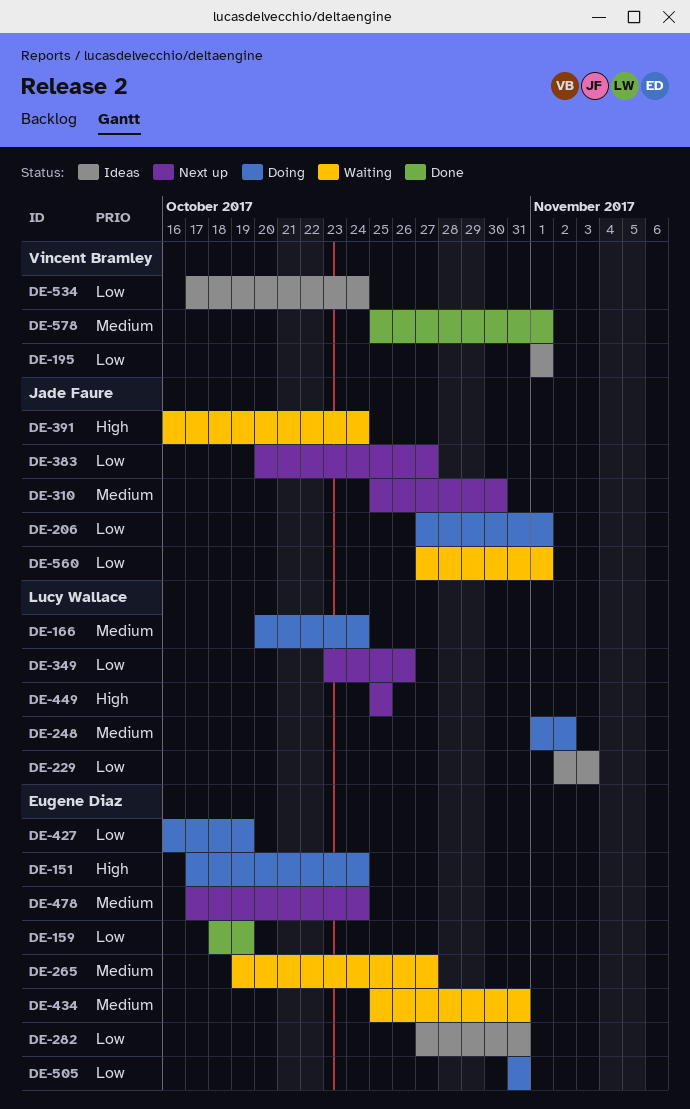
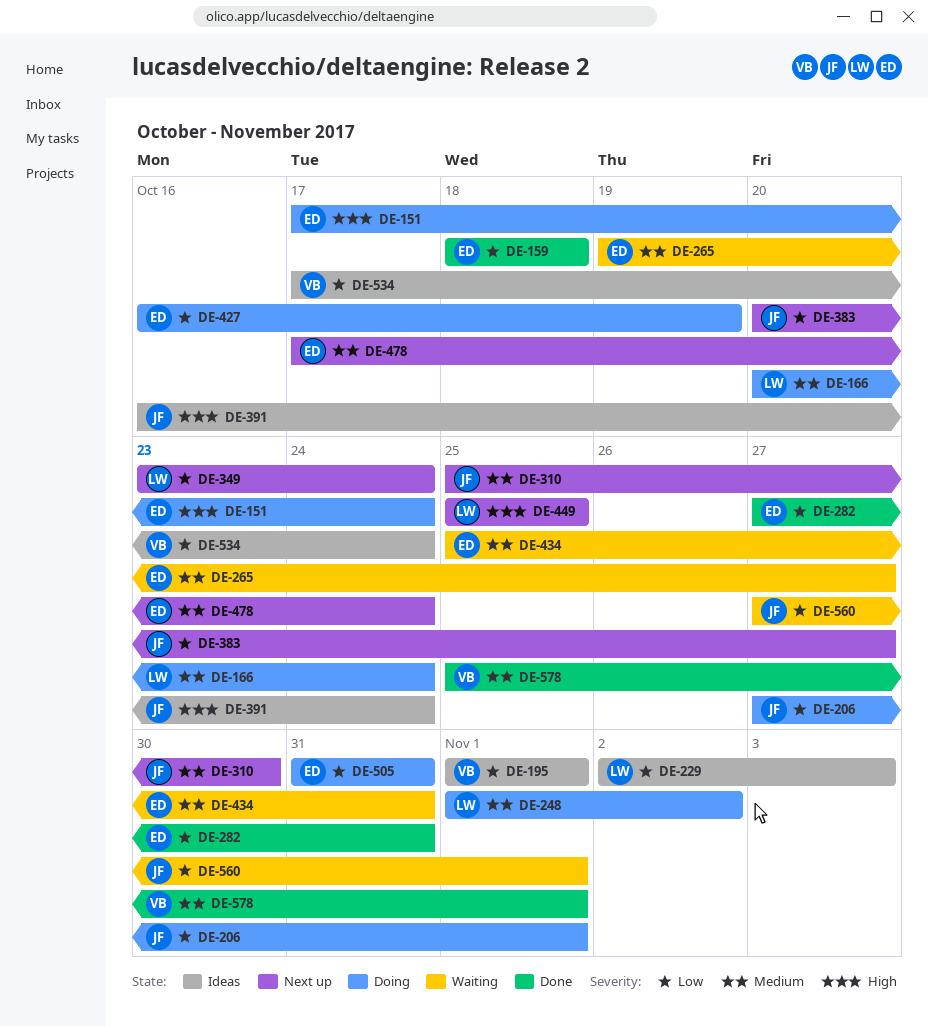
DE-159, due: Oct 19 -> Oct 18
DE-282, status: Ideas -> Done
DE-349, due: Oct 26 -> Oct 24
DE-391, status: Waiting -> Ideas

